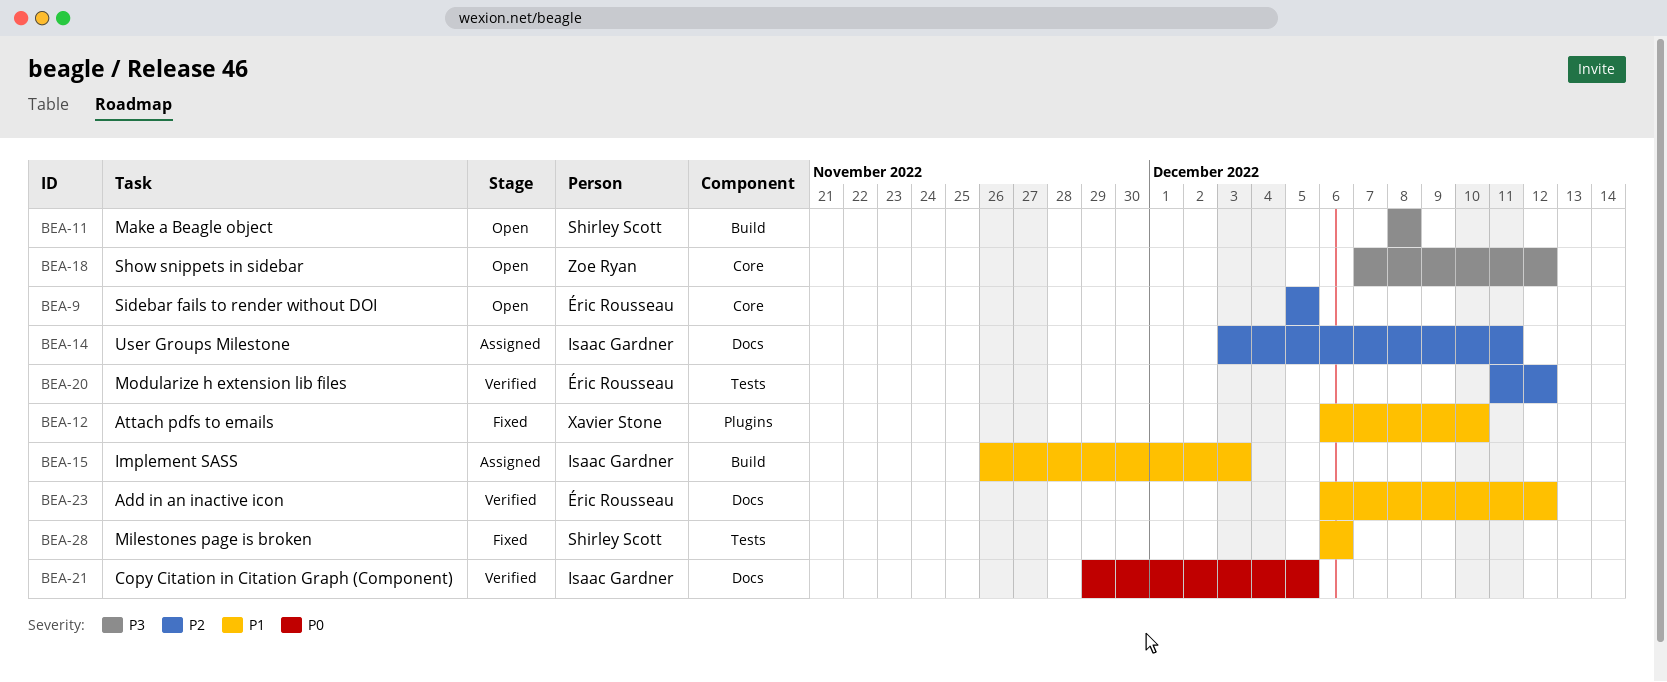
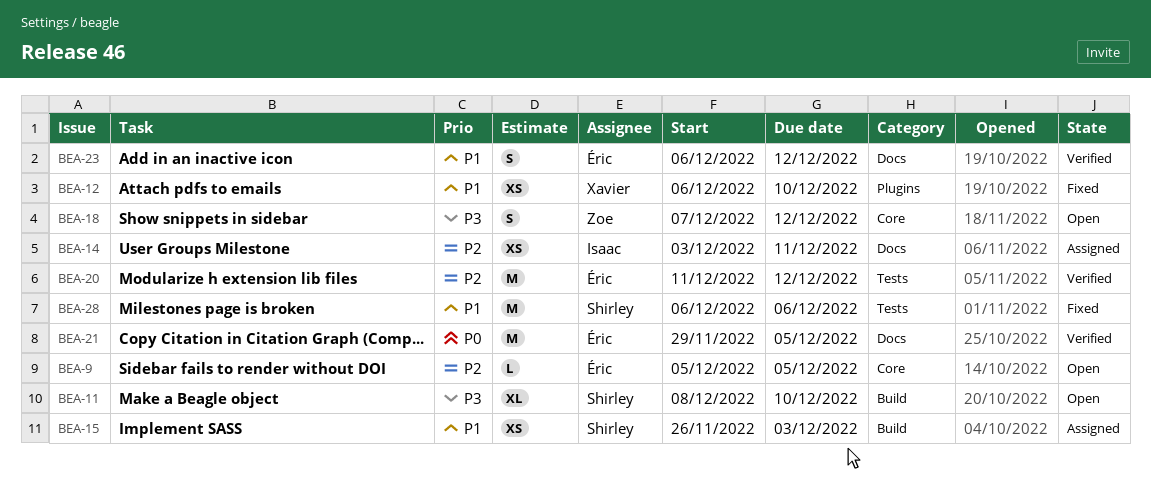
BEA-11, due: Dec 8 -> Dec 10
BEA-15, owner: Isaac Gardner -> Shirley Scott
BEA-21, owner: Isaac Gardner -> Éric Rousseau

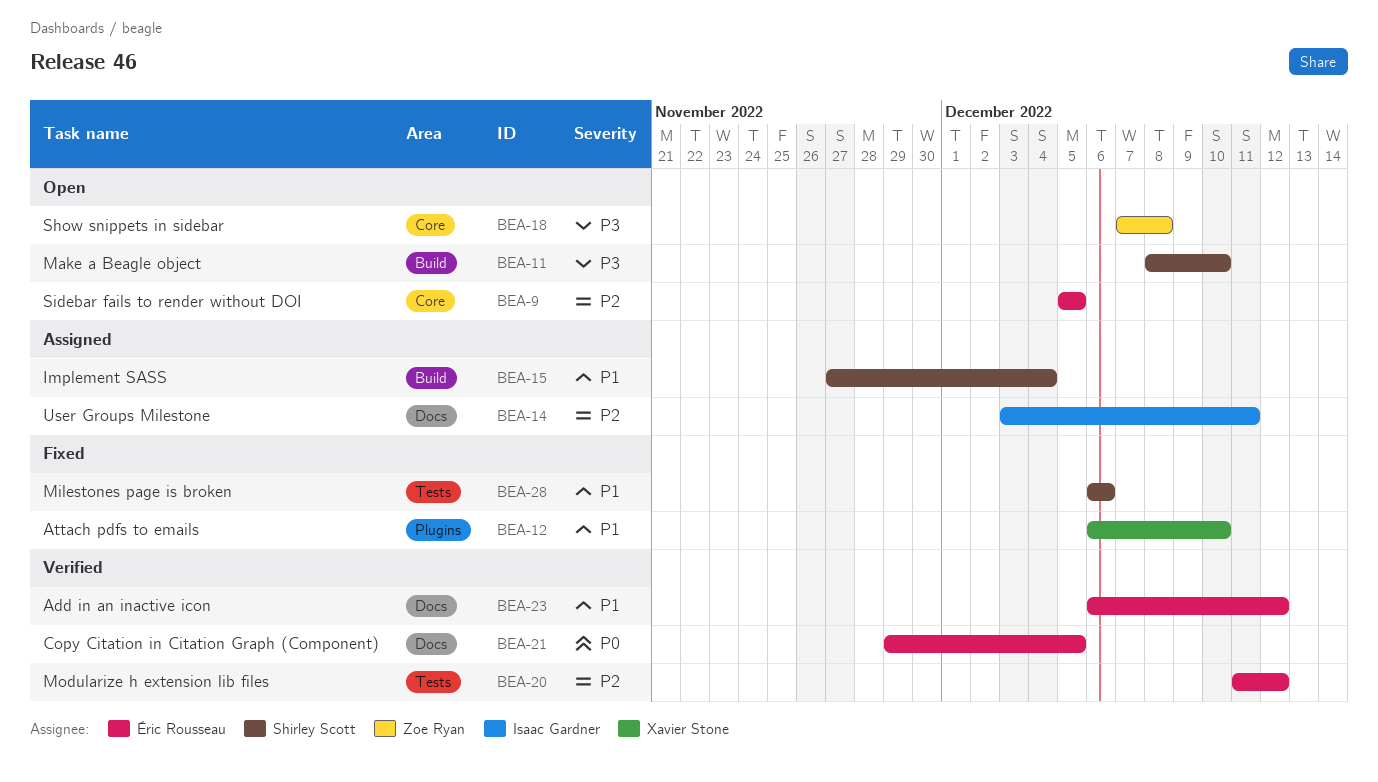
BEA-15, start: Nov 26 -> Nov 27
BEA-15, due: Dec 3 -> Dec 4
BEA-18, due: Dec 12 -> Dec 8

